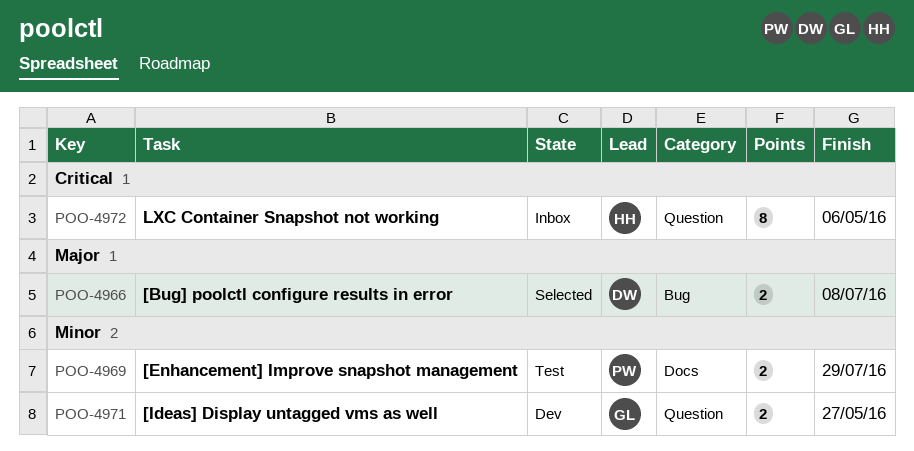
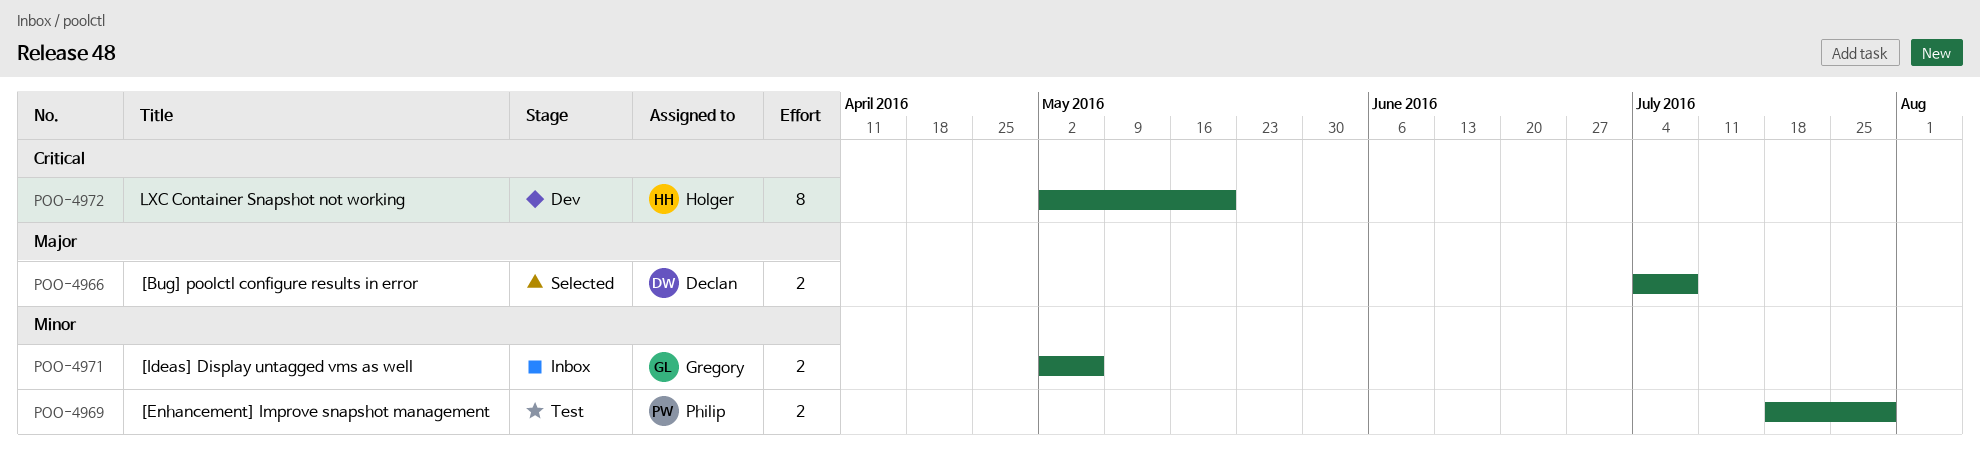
POO-4971, status: Dev -> Inbox
POO-4971, due: May 27 -> May 6
POO-4972, status: Inbox -> Dev
POO-4972, due: May 6 -> May 20

